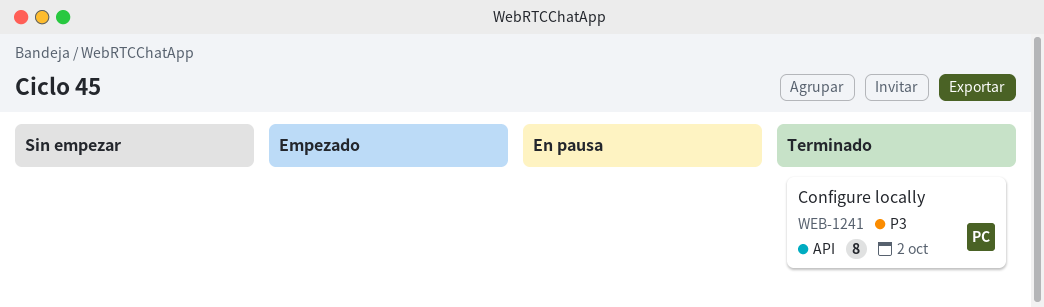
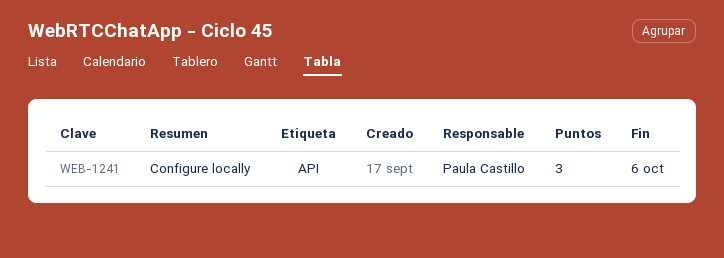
WEB-1241, estimate: 8 -> 3
WEB-1241, due: Oct 2 -> Oct 6

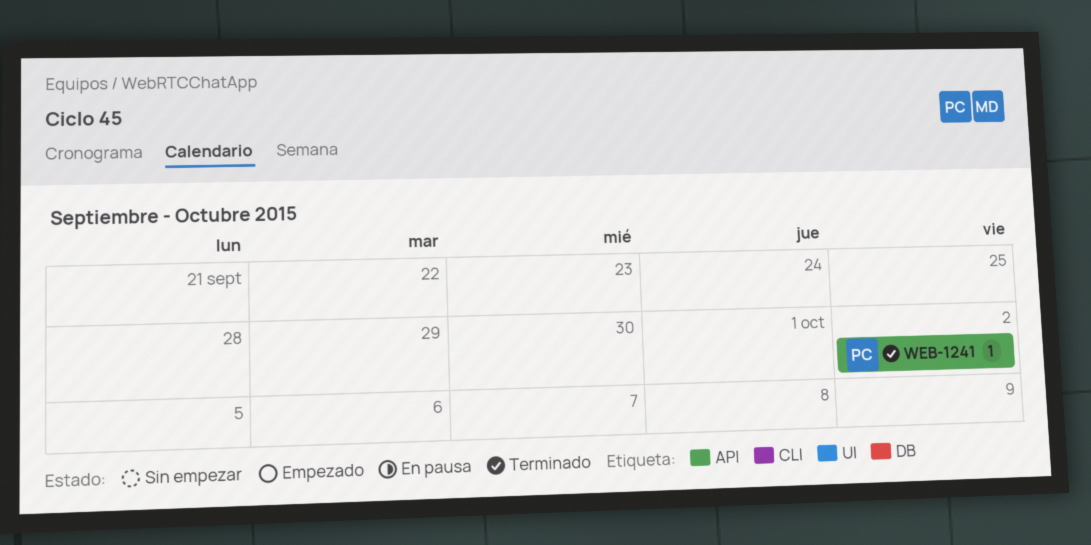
WEB-1241, estimate: 3 -> 1
WEB-1241, due: Oct 6 -> Oct 2

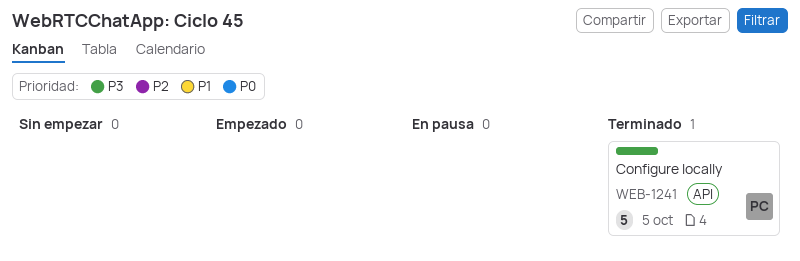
WEB-1241, estimate: 1 -> 5
WEB-1241, due: Oct 2 -> Oct 5

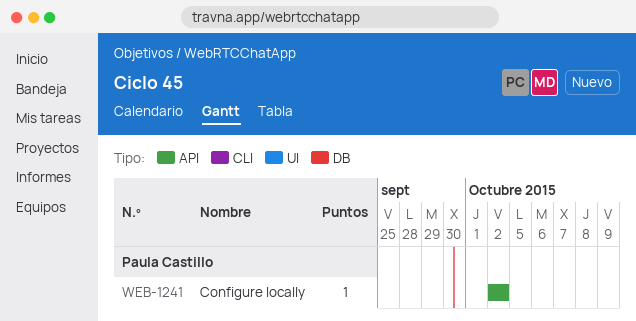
WEB-1241, estimate: 5 -> 1
WEB-1241, due: Oct 5 -> Oct 2

